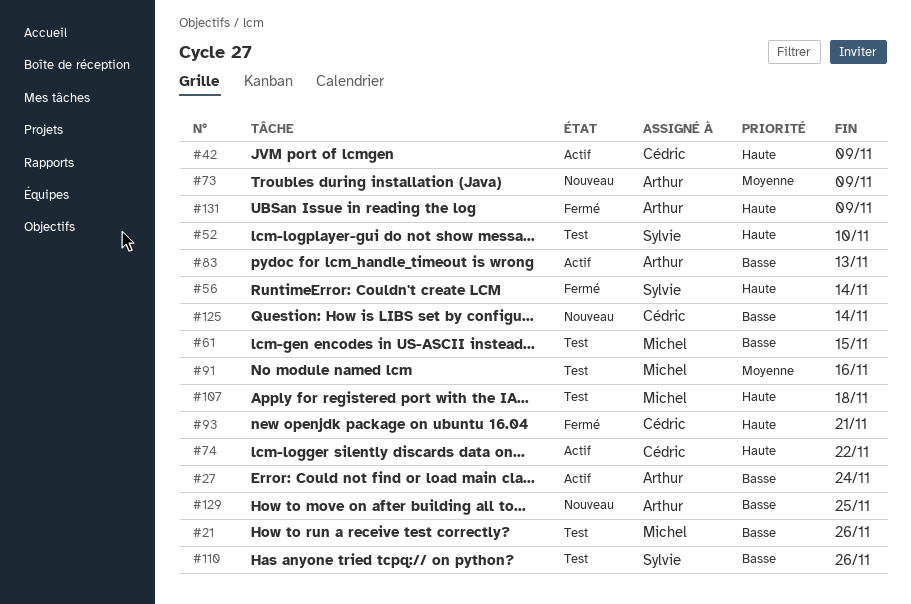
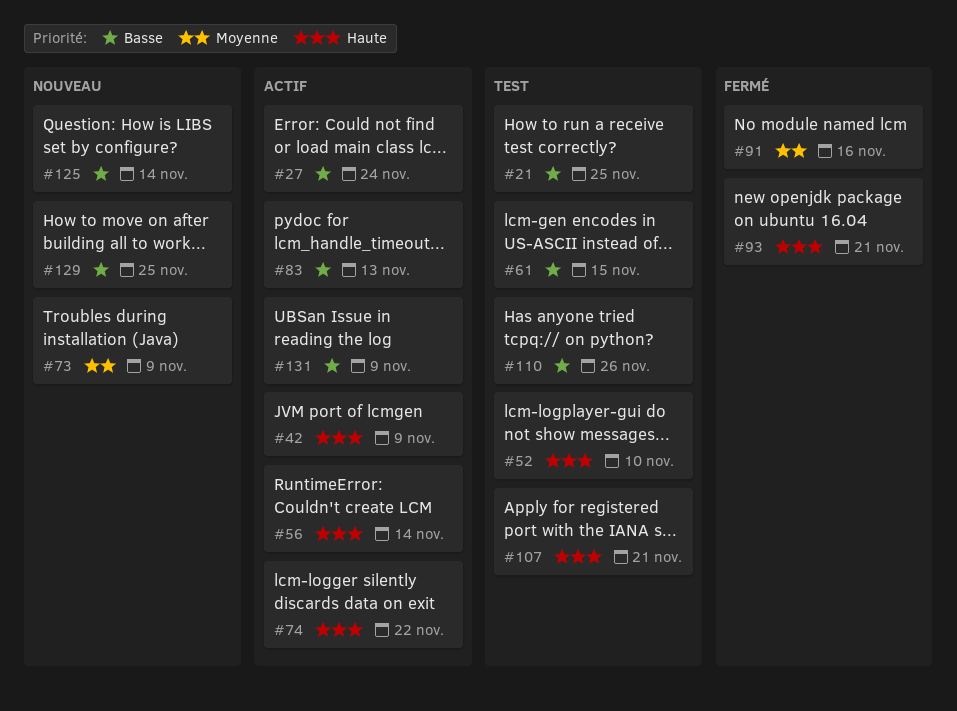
#21, due: Nov 26 -> Nov 25
#56, status: Fermé -> Actif
#91, status: Test -> Fermé
#107, due: Nov 18 -> Nov 21
#131, status: Fermé -> Actif
#131, priority: Haute -> Basse

